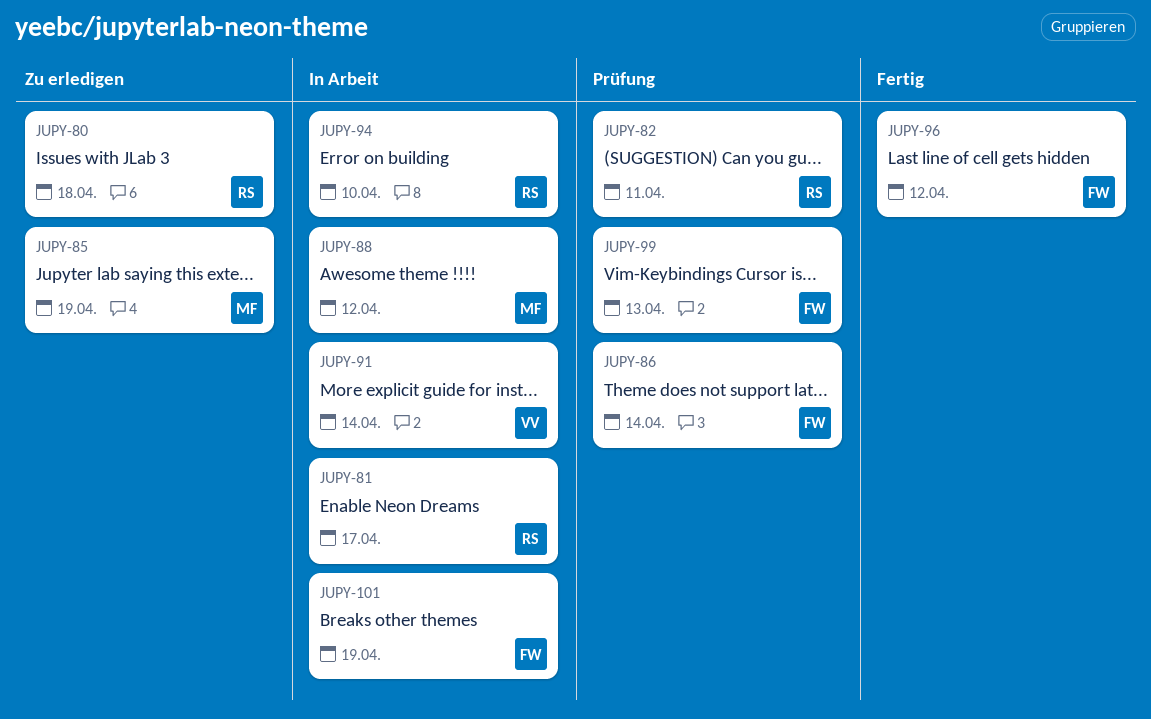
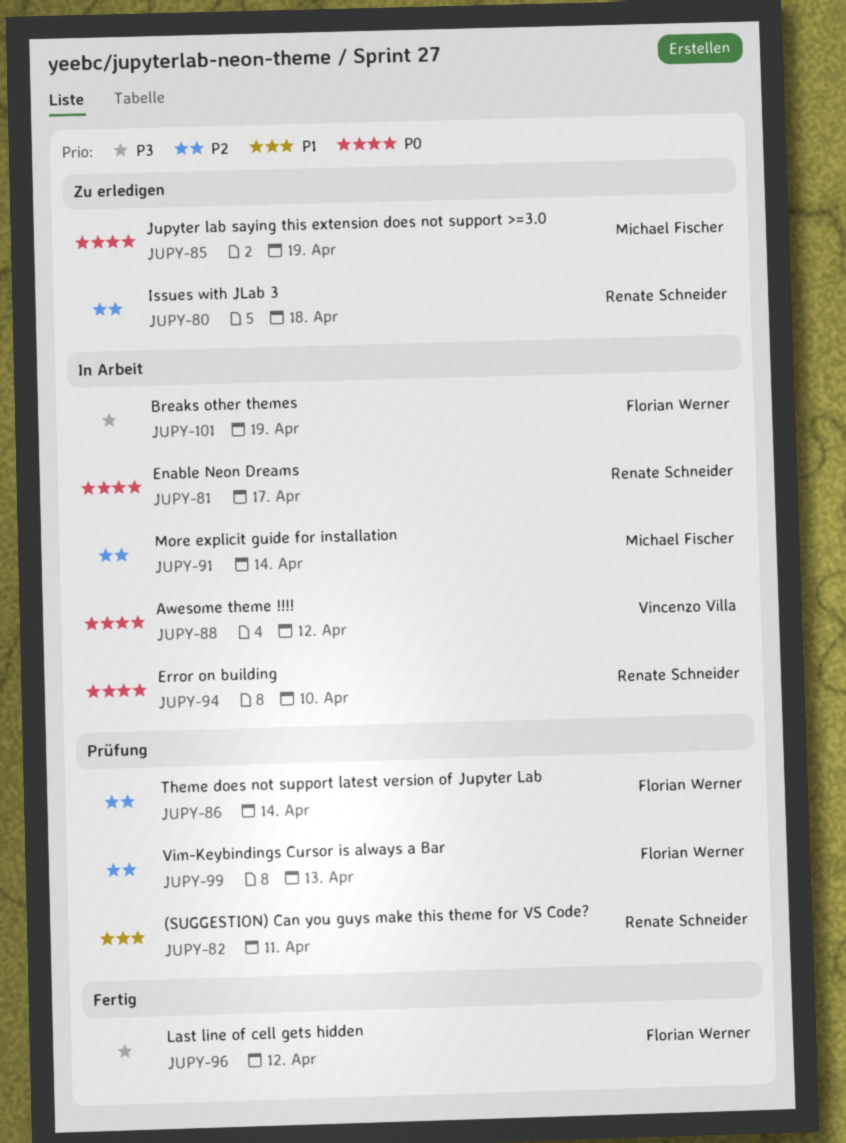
JUPY-88, owner: Michael Fischer -> Vincenzo Villa
JUPY-91, owner: Vincenzo Villa -> Michael Fischer

